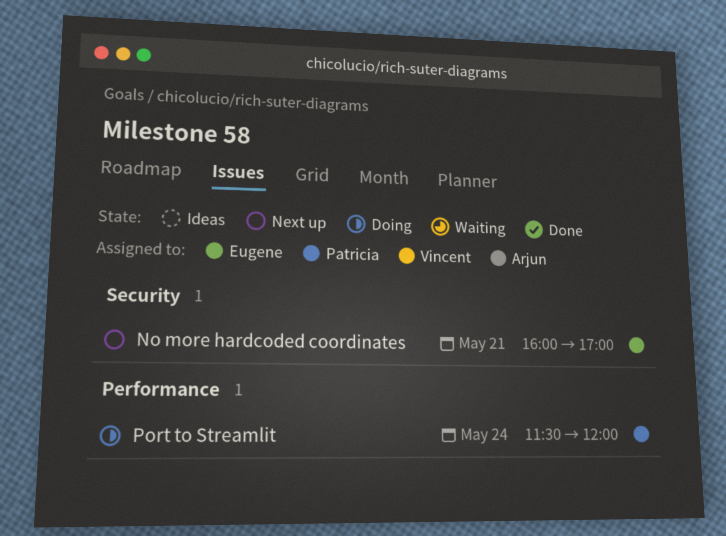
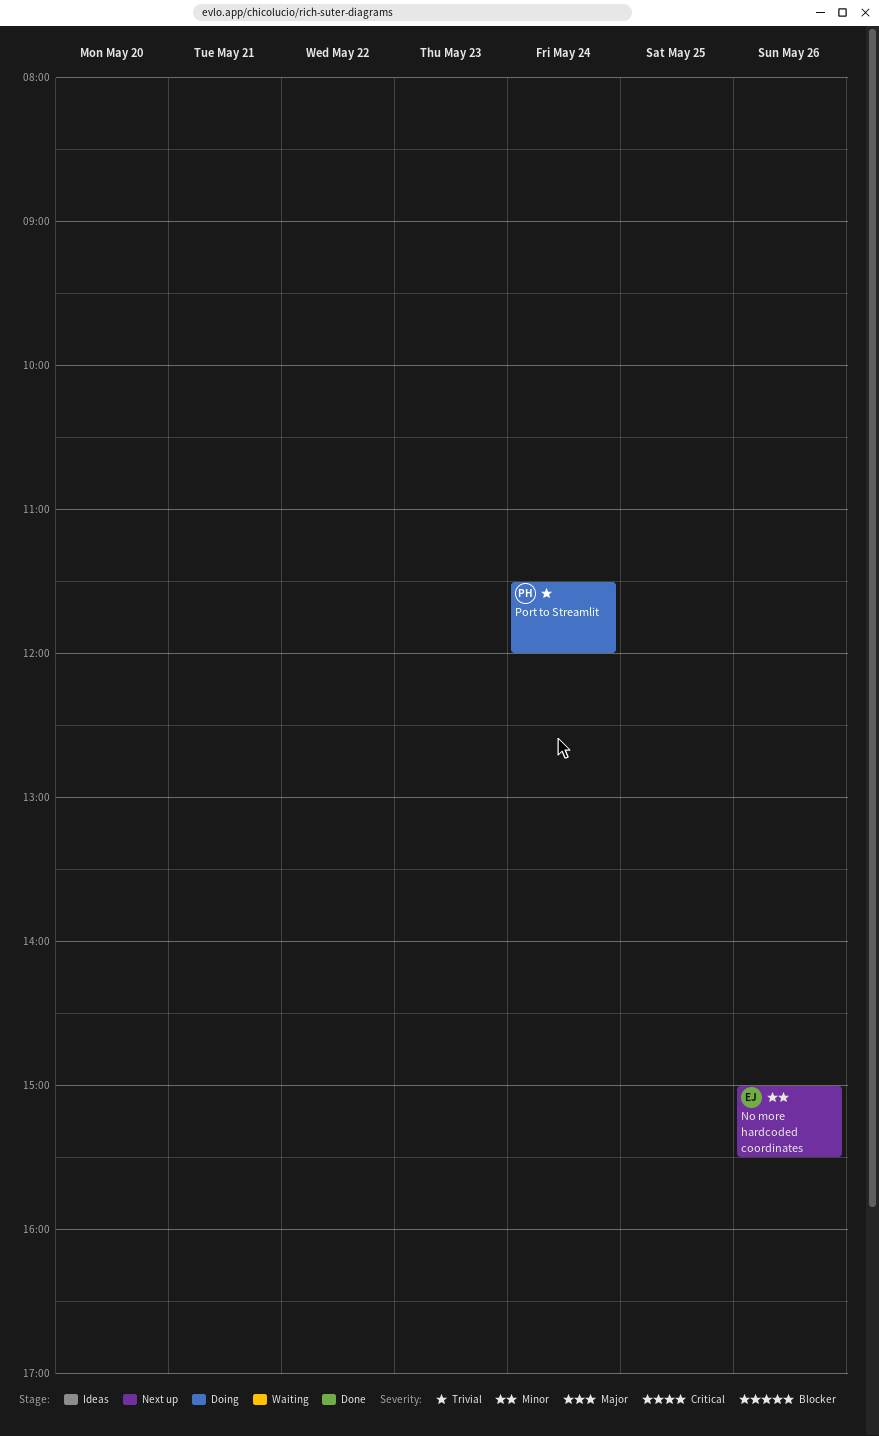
No more hardcoded coordinates, day: May 21 -> May 26
No more hardcoded coordinates, begins: 16:00 -> 15:00
No more hardcoded coordinates, ends: 17:00 -> 15:30

